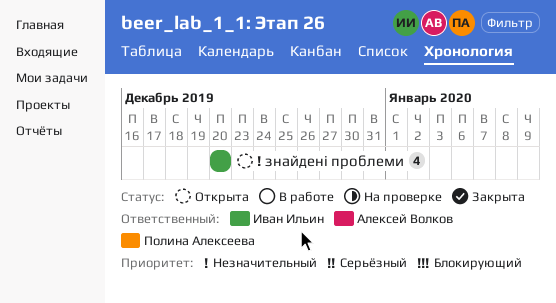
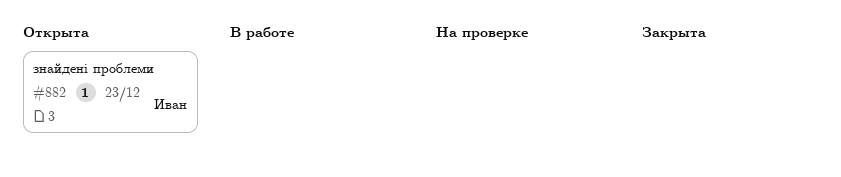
знайдені проблеми, estimate: 4 -> 1
знайдені проблеми, due: Dec 20 -> Dec 23

